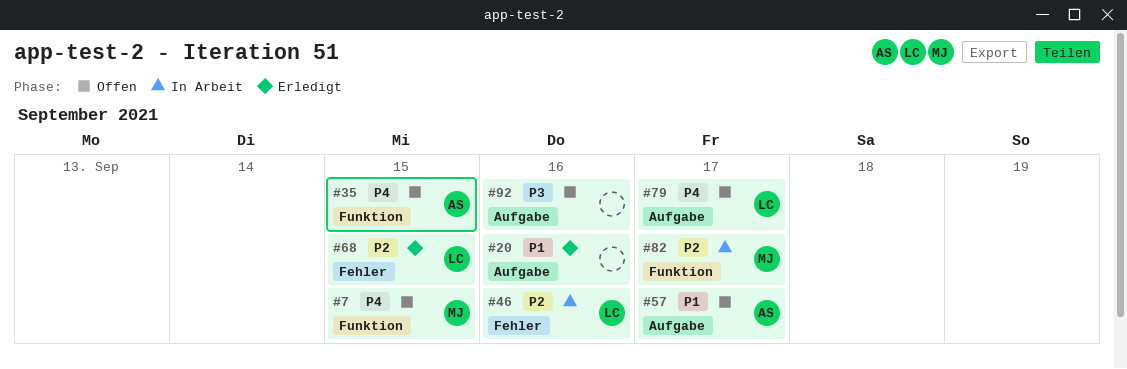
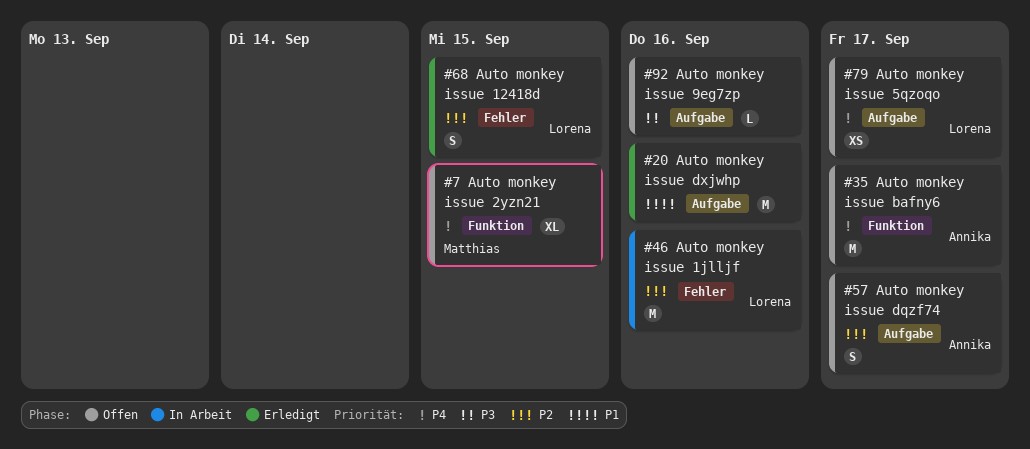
#35, due: Sep 15 -> Sep 17
#57, priority: P1 -> P2
#82: present -> none

